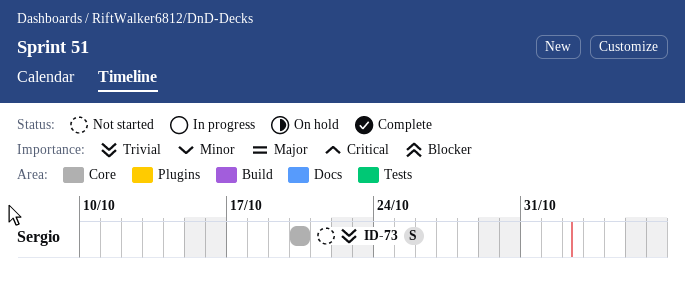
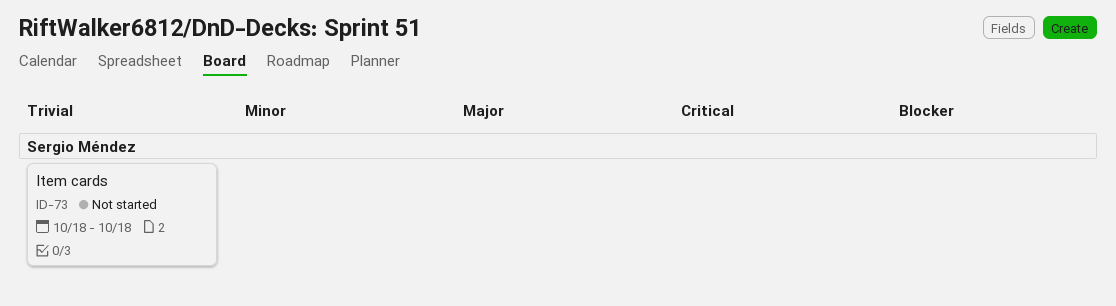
ID-73, start: Oct 20 -> Oct 18
ID-73, due: Oct 20 -> Oct 18

